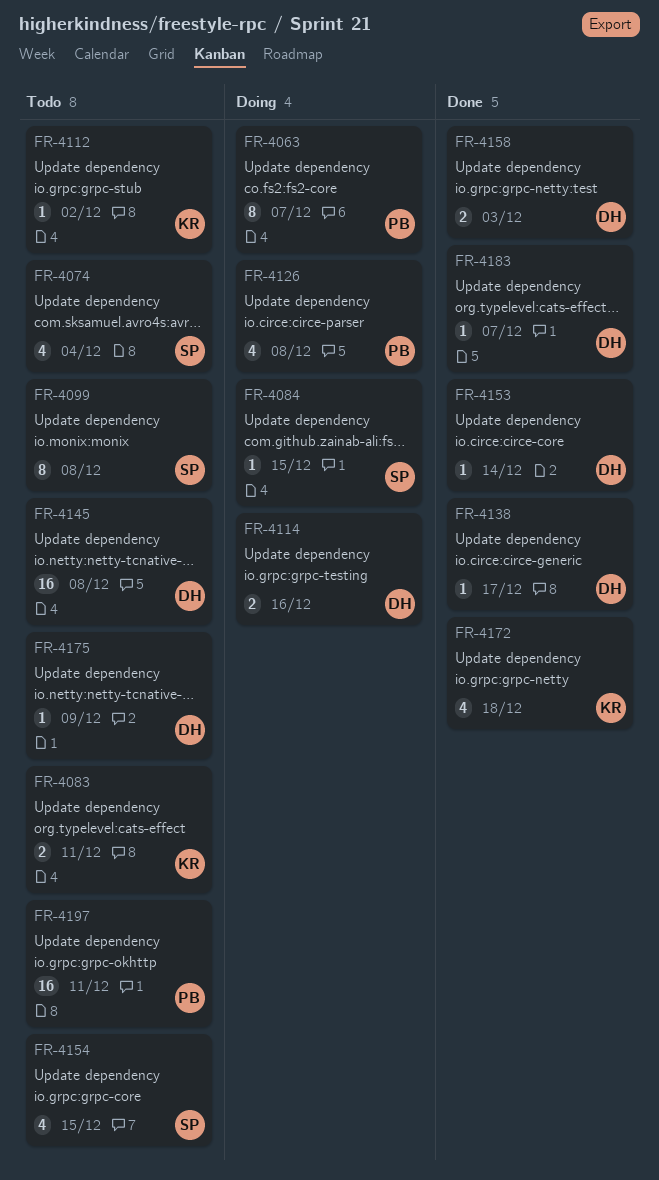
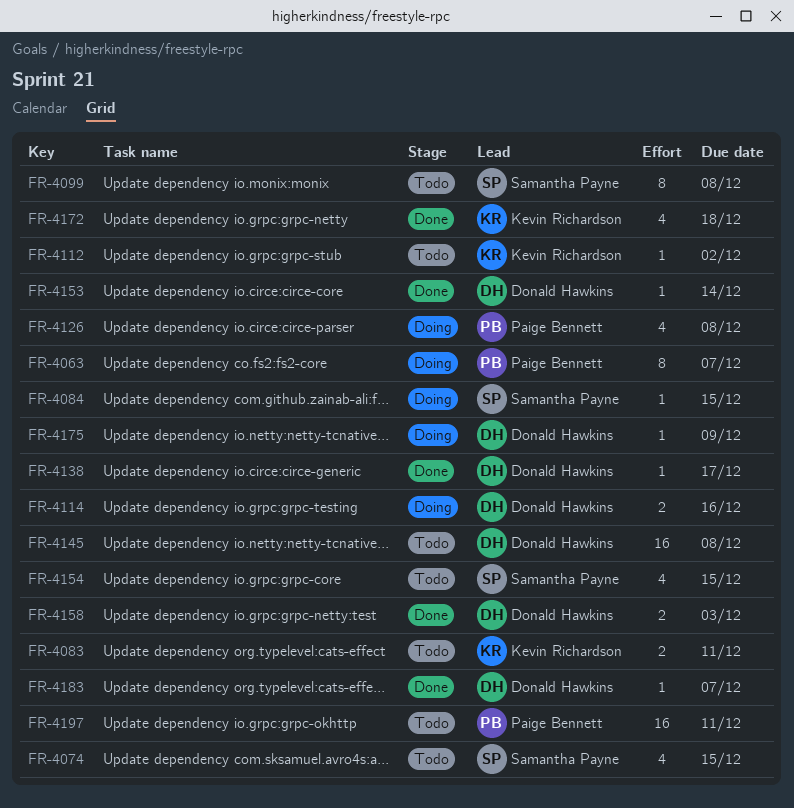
FR-4074, due: Dec 4 -> Dec 15
FR-4175, status: Todo -> Doing

